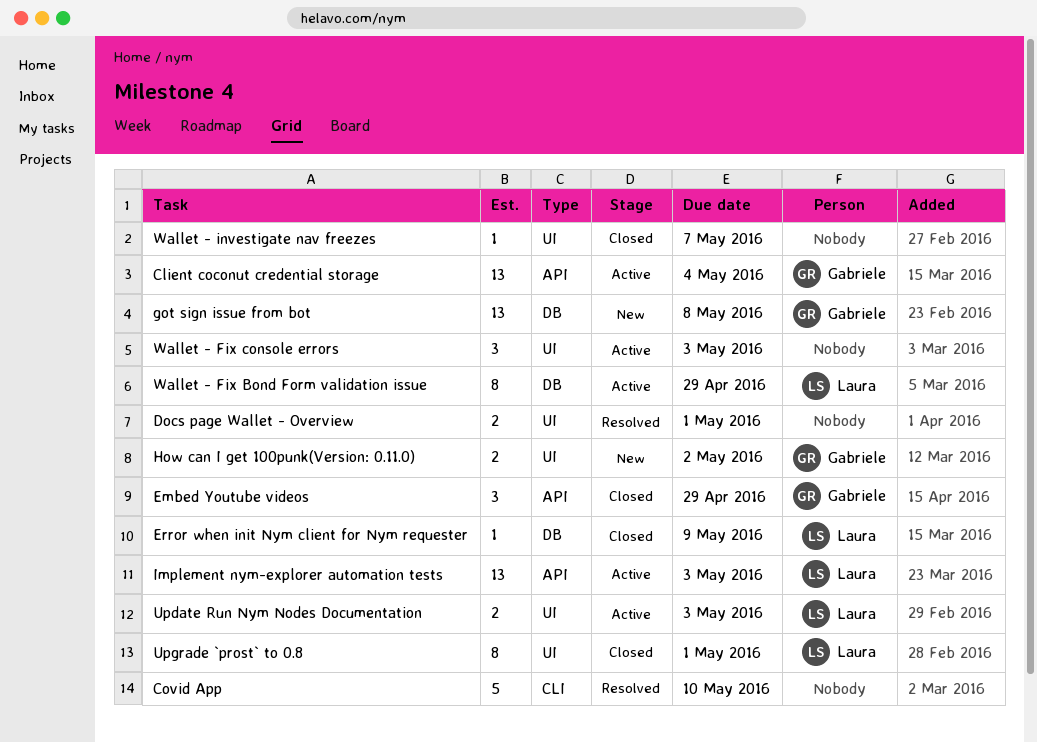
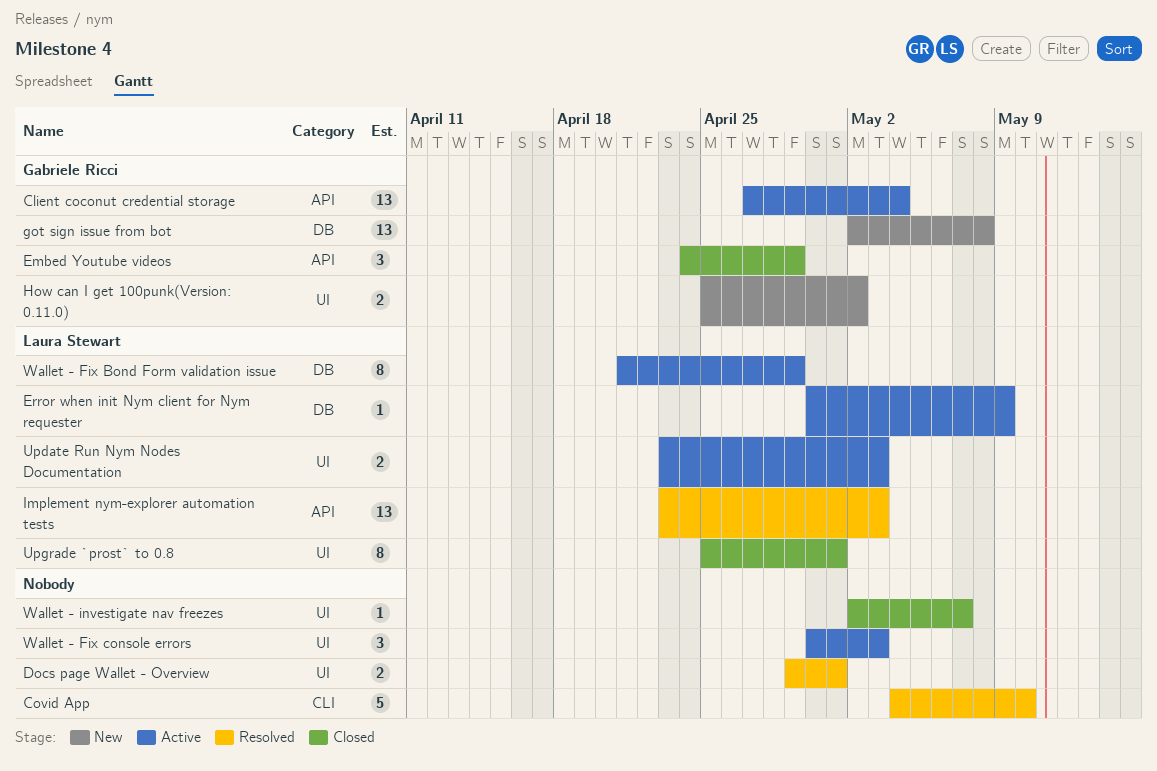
Error when init Nym client for Nym requester, status: Closed -> Active
Implement nym-explorer automation tests, status: Active -> Resolved

